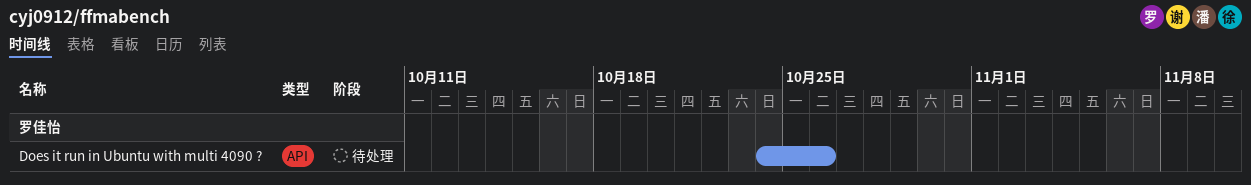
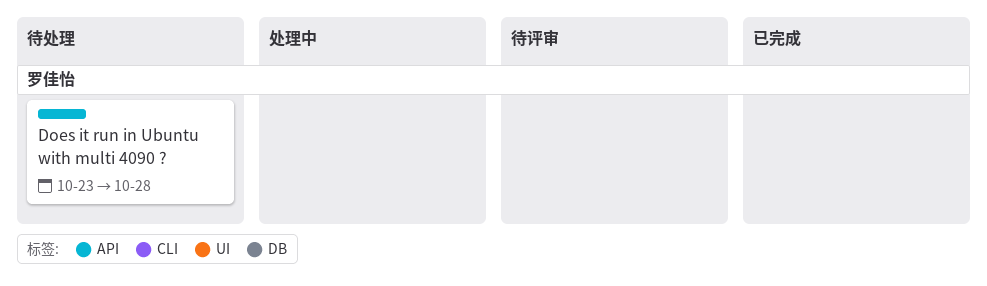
Does it run in Ubuntu with multi 4090 ?, start: Oct 24 -> Oct 23
Does it run in Ubuntu with multi 4090 ?, due: Oct 26 -> Oct 28

